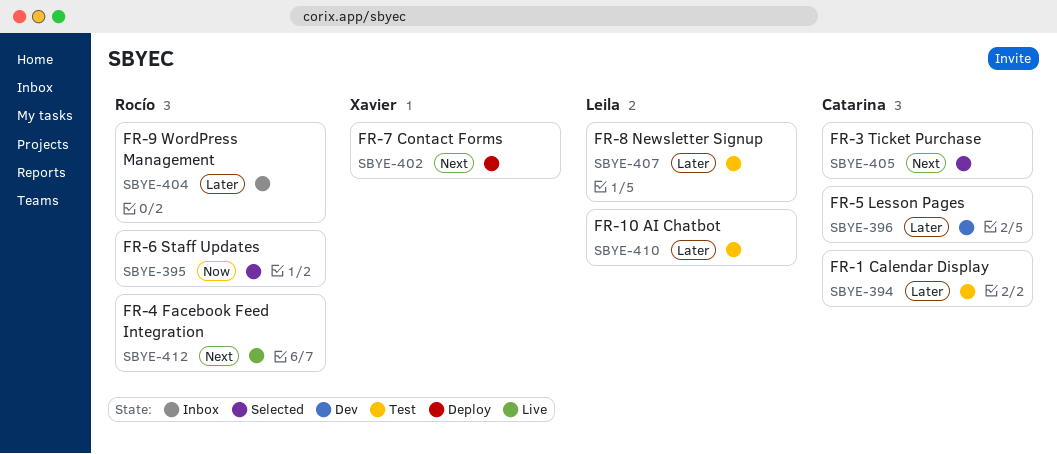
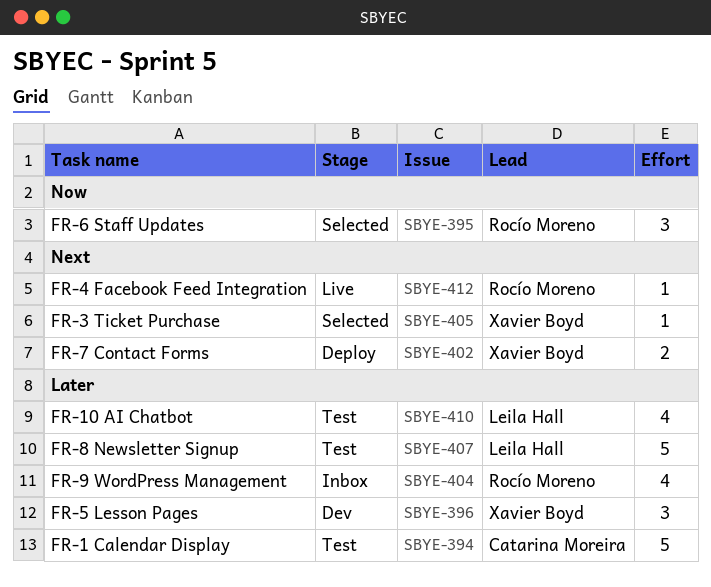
SBYE-396, owner: Catarina Moreira -> Xavier Boyd
SBYE-405, owner: Catarina Moreira -> Xavier Boyd

